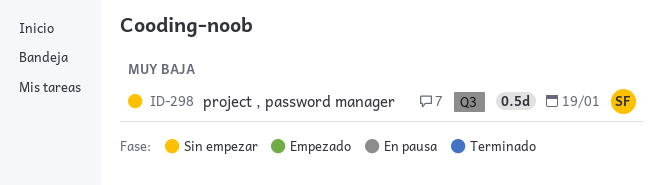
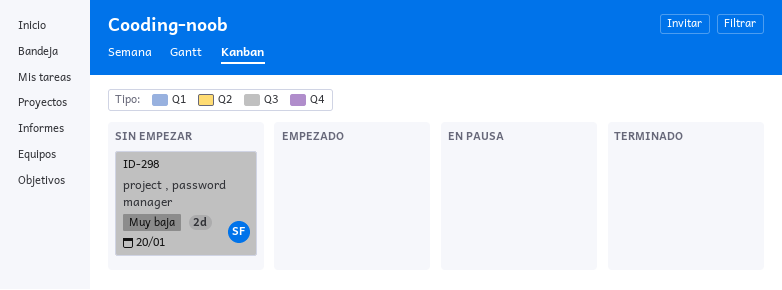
ID-298, estimate: 0.5d -> 2d
ID-298, due: Jan 19 -> Jan 20

